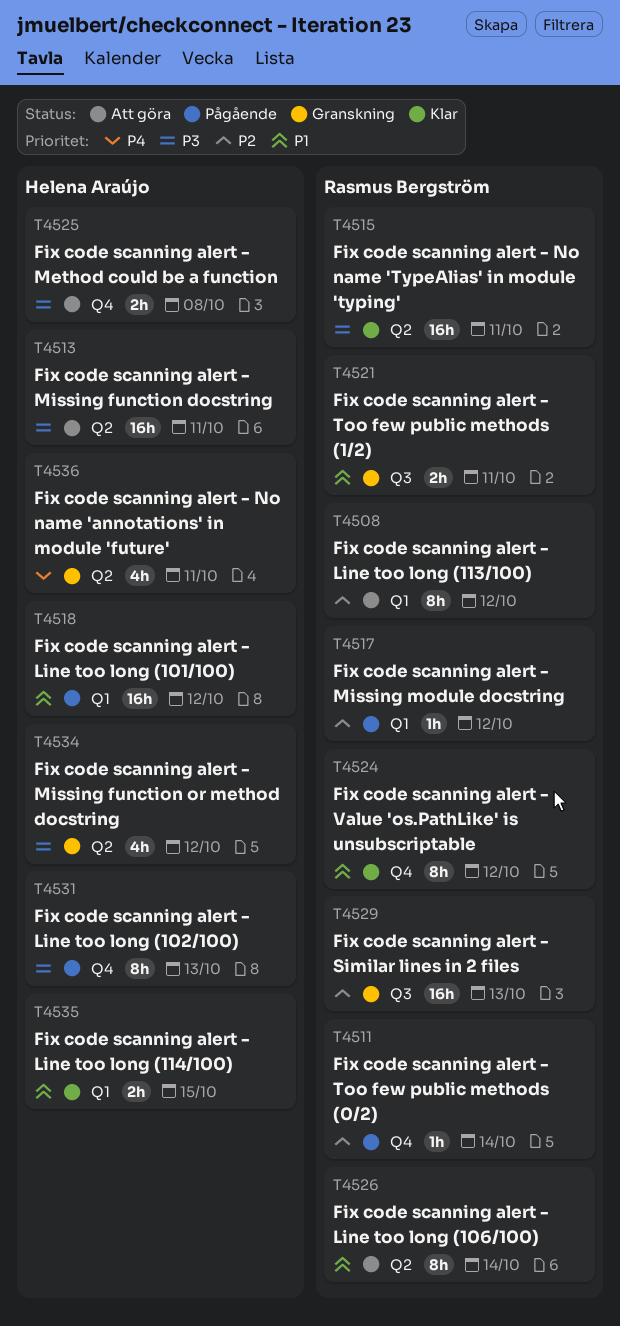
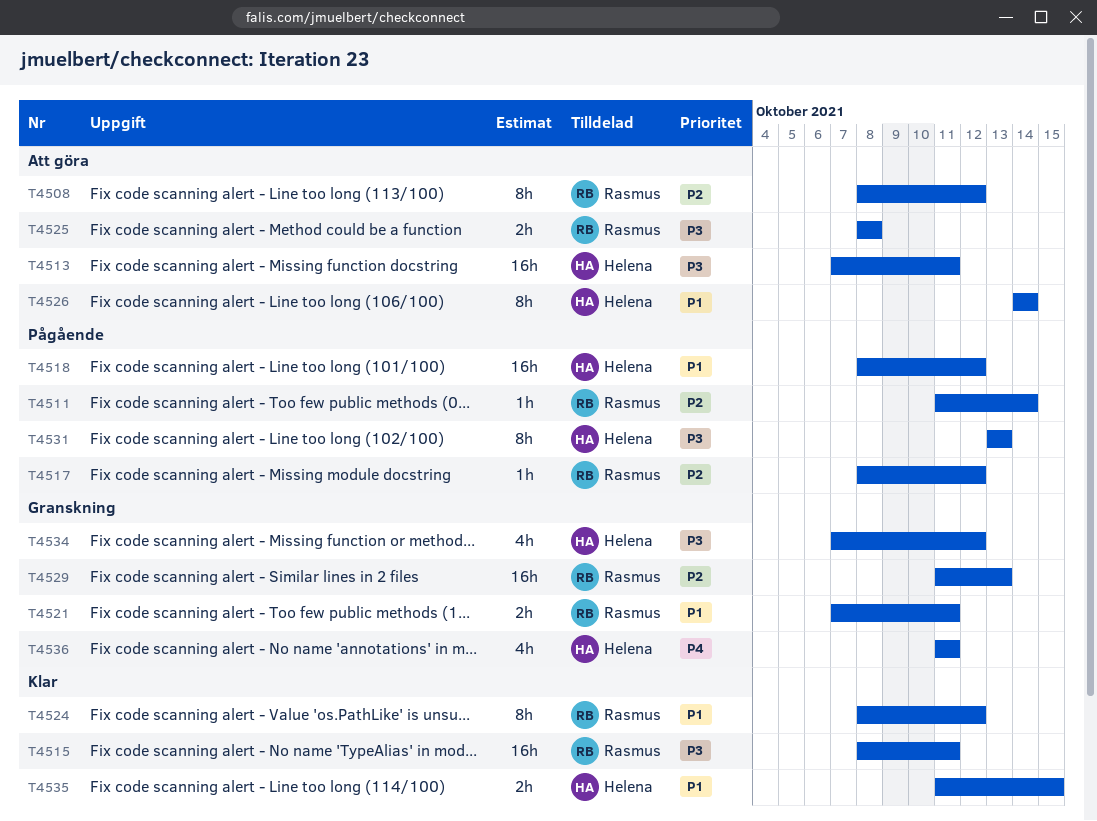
T4525, owner: Helena Araújo -> Rasmus Bergström
T4526, owner: Rasmus Bergström -> Helena Araújo

